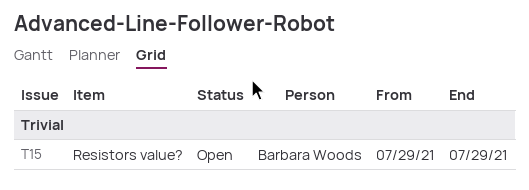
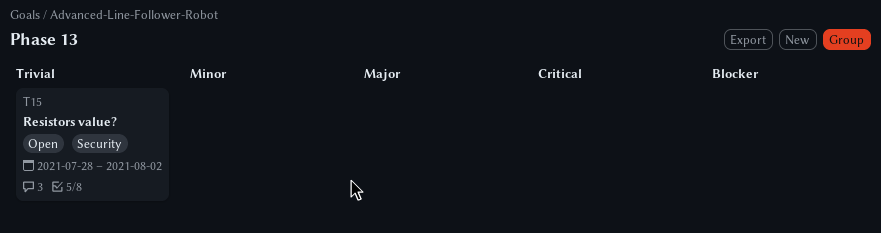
T15, start: Jul 29 -> Jul 28
T15, due: Jul 29 -> Aug 2

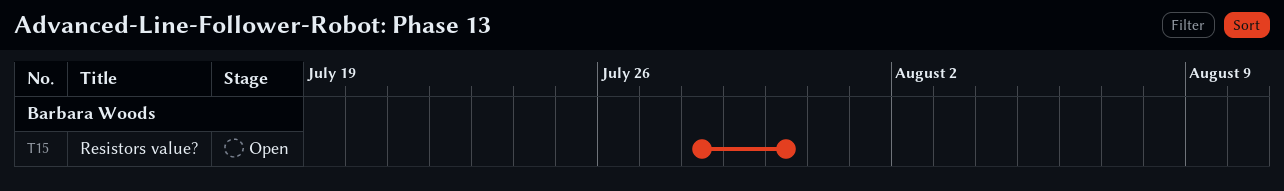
T15, due: Aug 2 -> Jul 30

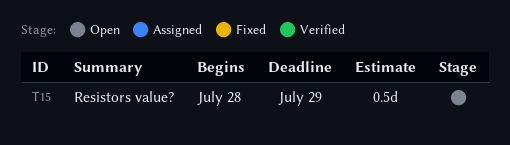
T15, due: Jul 30 -> Jul 29

